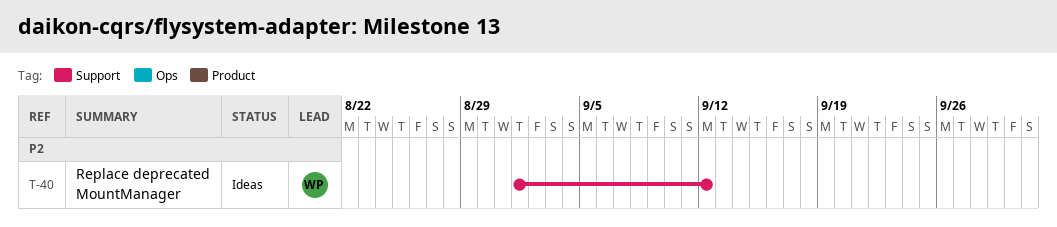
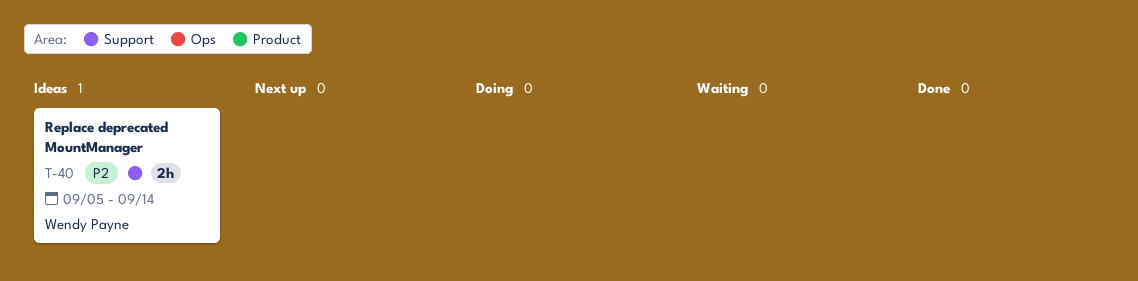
T-40, start: Sep 1 -> Sep 5
T-40, due: Sep 12 -> Sep 14

